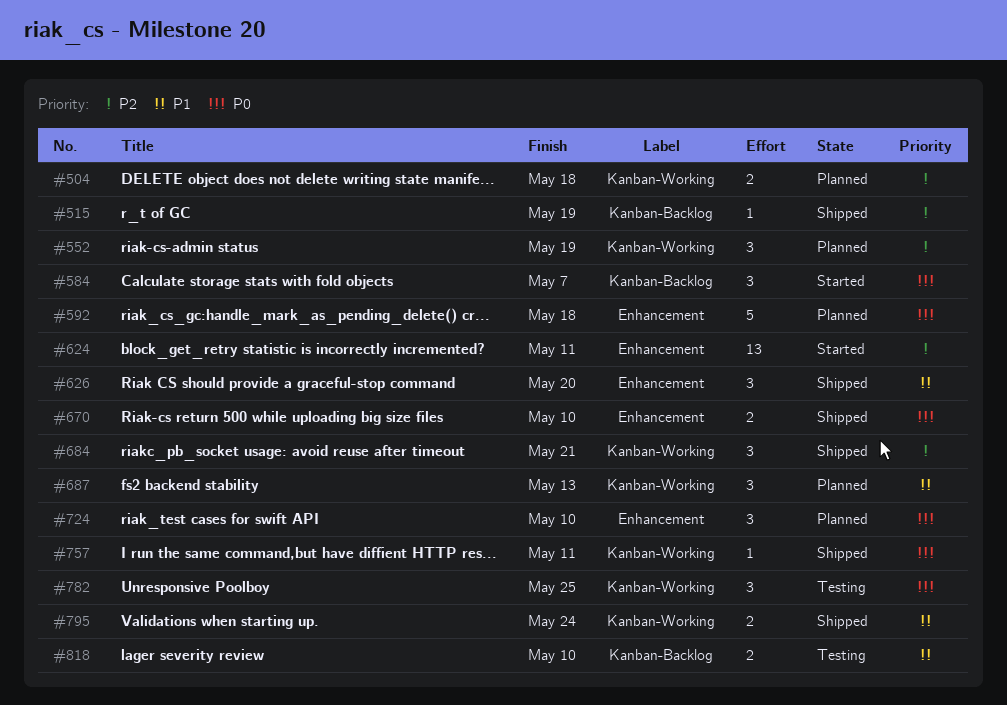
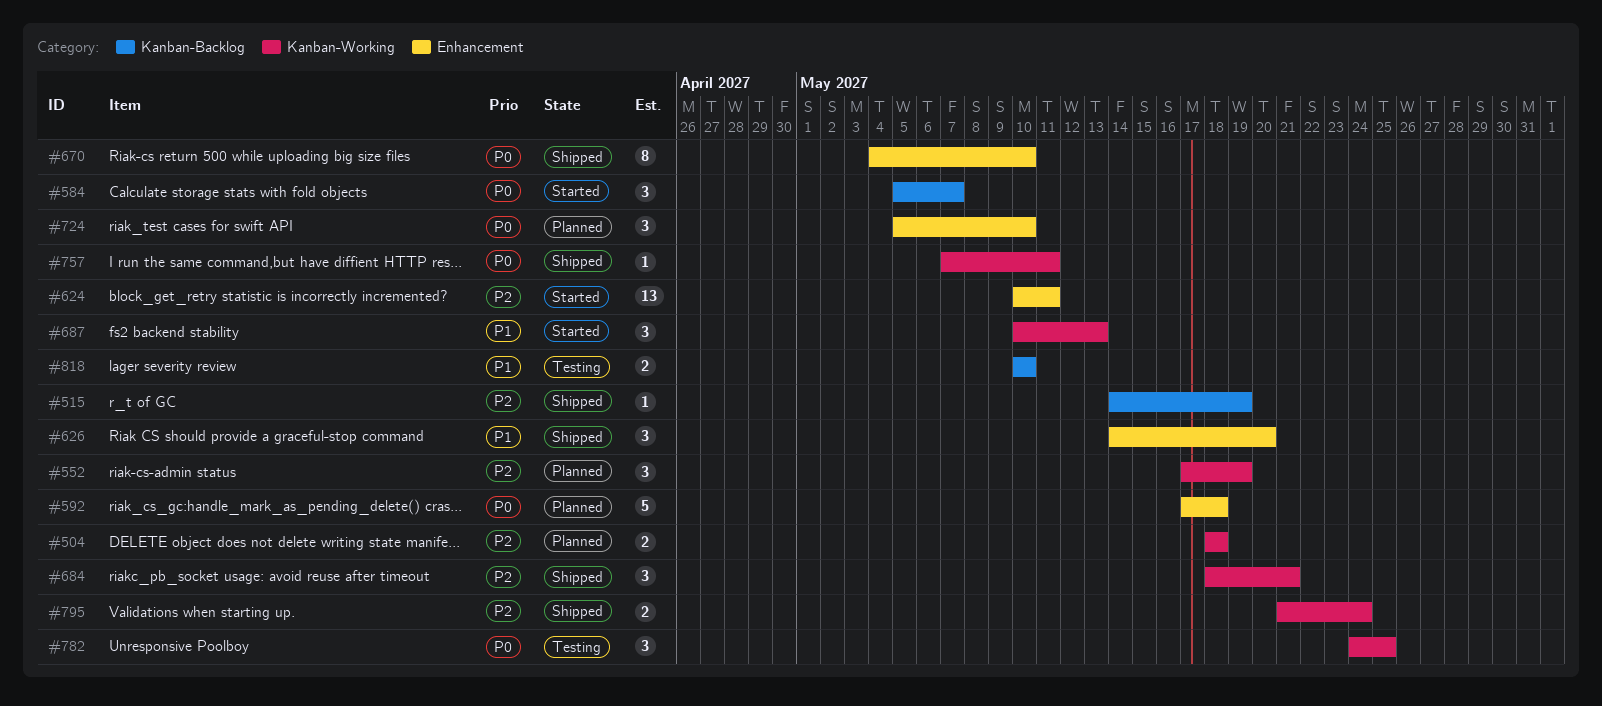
#670, estimate: 2 -> 8
#687, status: Planned -> Started
#795, priority: P1 -> P2

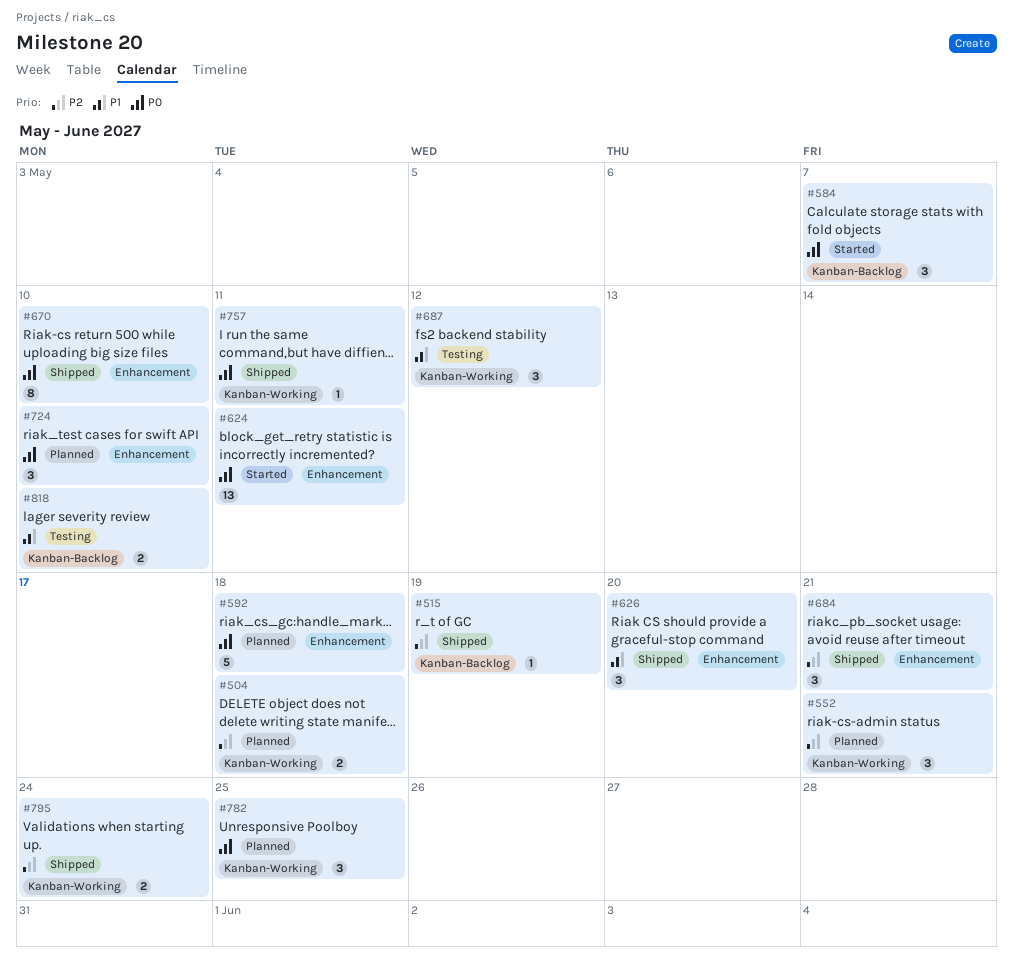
#552, due: May 19 -> May 21
#624, priority: P2 -> P0
#684, label: Kanban-Working -> Enhancement
#687, status: Started -> Testing
#687, due: May 13 -> May 12
#782, status: Testing -> Planned

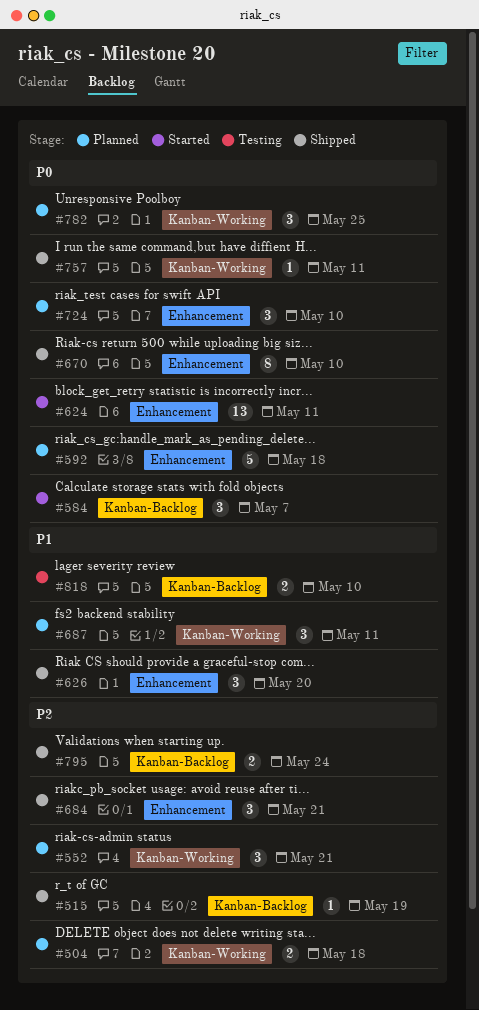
#687, status: Testing -> Planned
#687, due: May 12 -> May 11
#795, label: Kanban-Working -> Kanban-Backlog

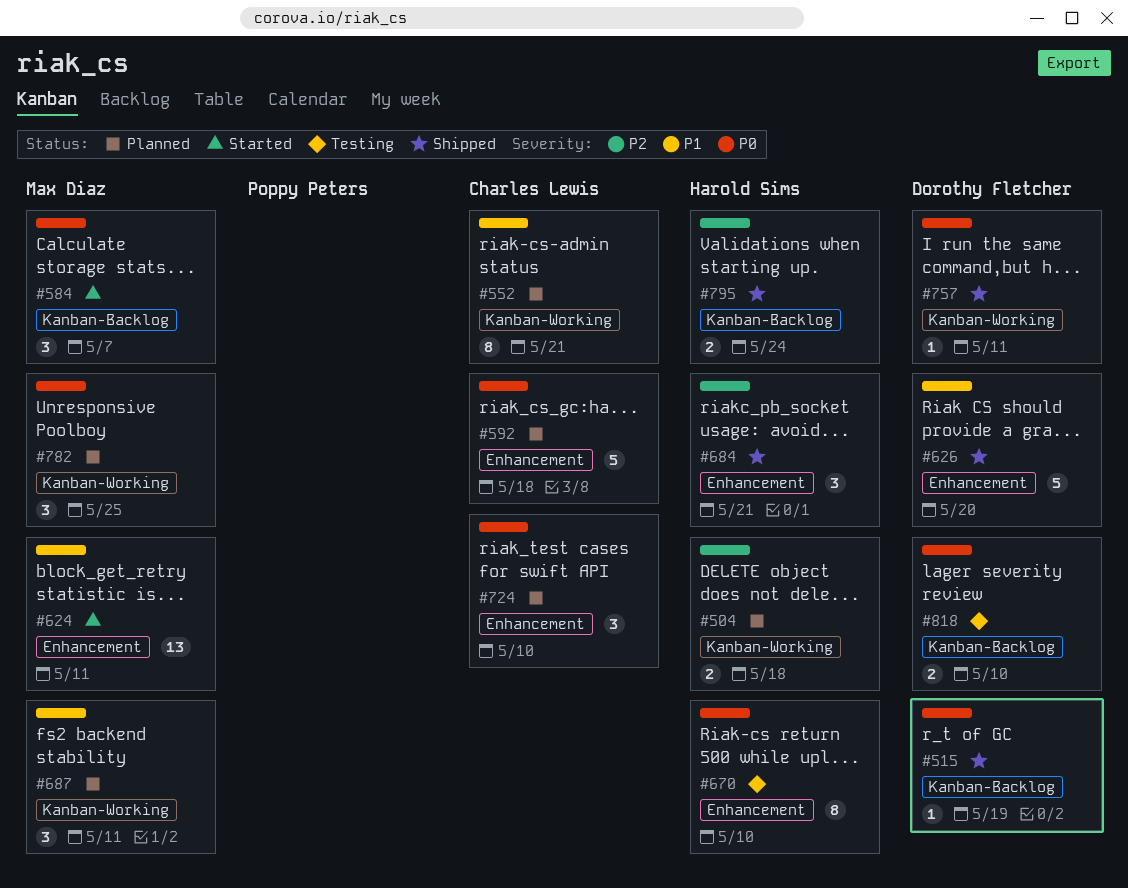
#515, priority: P2 -> P0
#552, priority: P2 -> P1
#552, estimate: 3 -> 8
#624, priority: P0 -> P1
#626, estimate: 3 -> 5
#670, status: Shipped -> Testing
#818, priority: P1 -> P0

